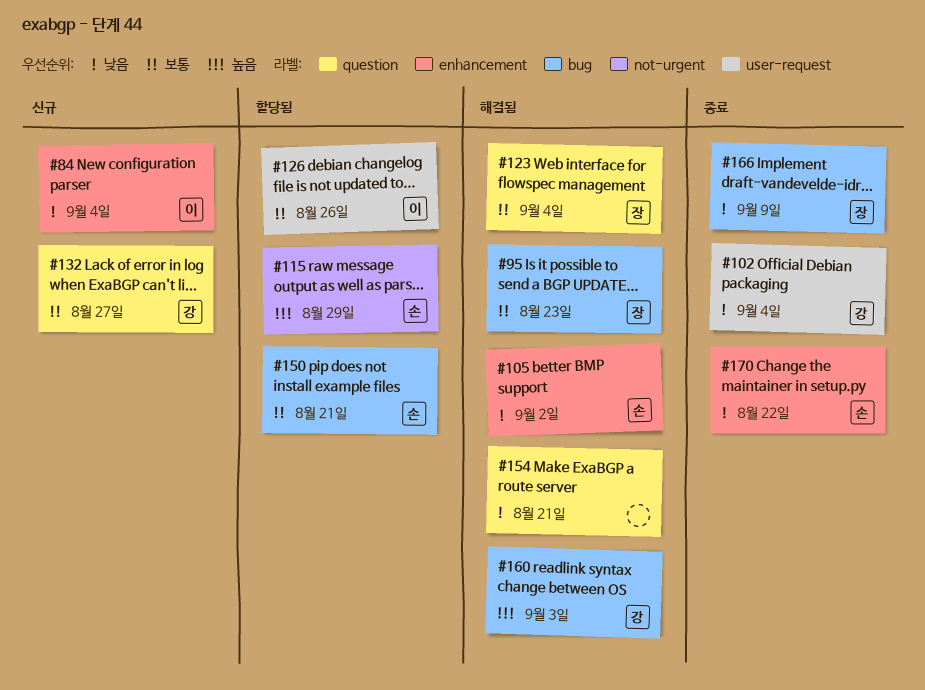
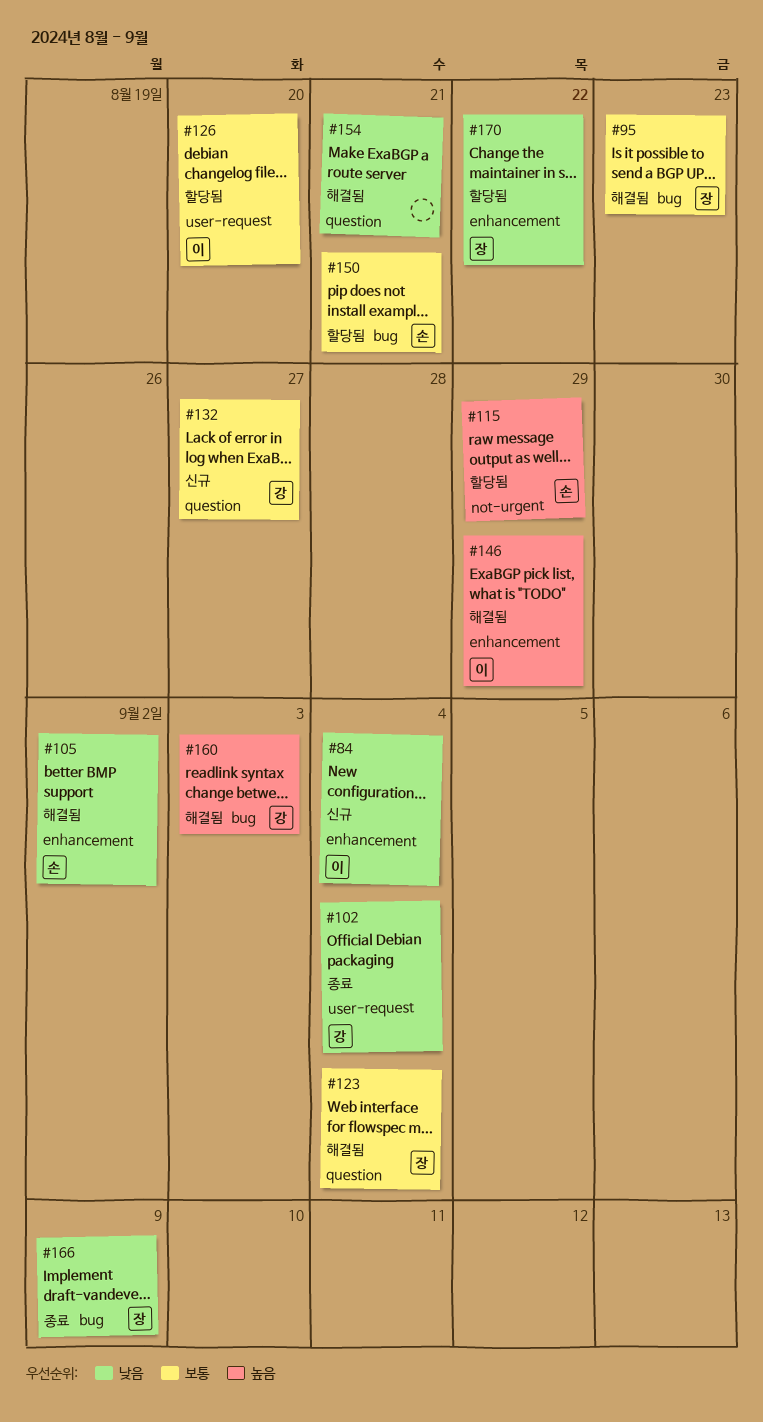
#126, due: Aug 26 -> Aug 20
#146: none -> present
#170, status: 종료 -> 할당됨
#170, owner: 손 -> 장

